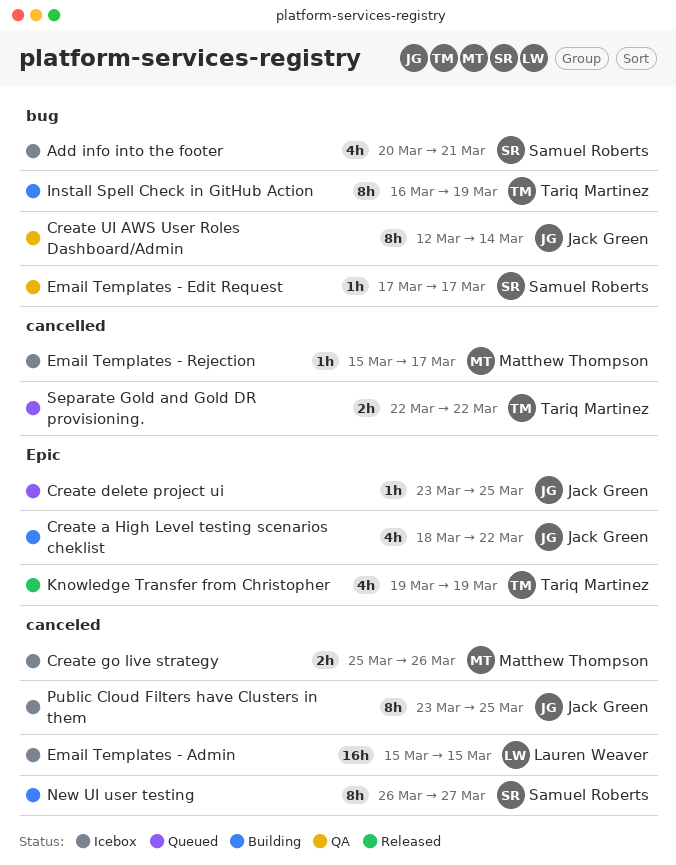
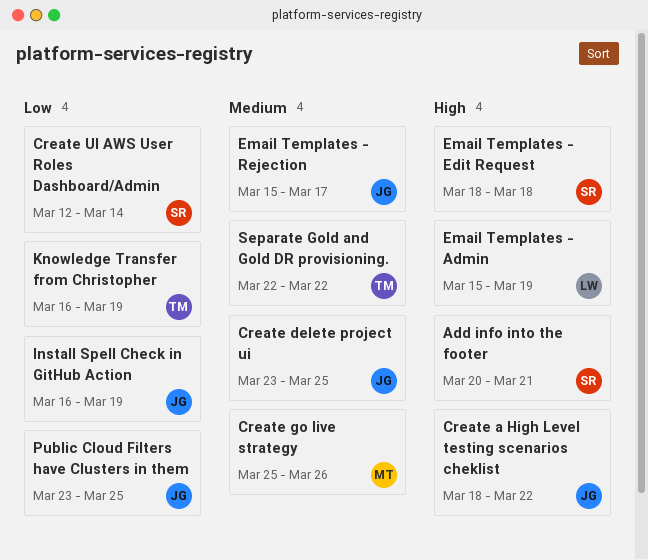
Create UI AWS User Roles Dashboard/Admin, owner: Jack Green -> Samuel Roberts
Email Templates - Admin, due: Mar 15 -> Mar 19
Email Templates - Edit Request, start: Mar 17 -> Mar 18
Email Templates - Edit Request, due: Mar 17 -> Mar 18
Email Templates - Rejection, owner: Matthew Thompson -> Jack Green
Install Spell Check in GitHub Action, owner: Tariq Martinez -> Jack Green
Knowledge Transfer from Christopher, start: Mar 19 -> Mar 16
New UI user testing: present -> none

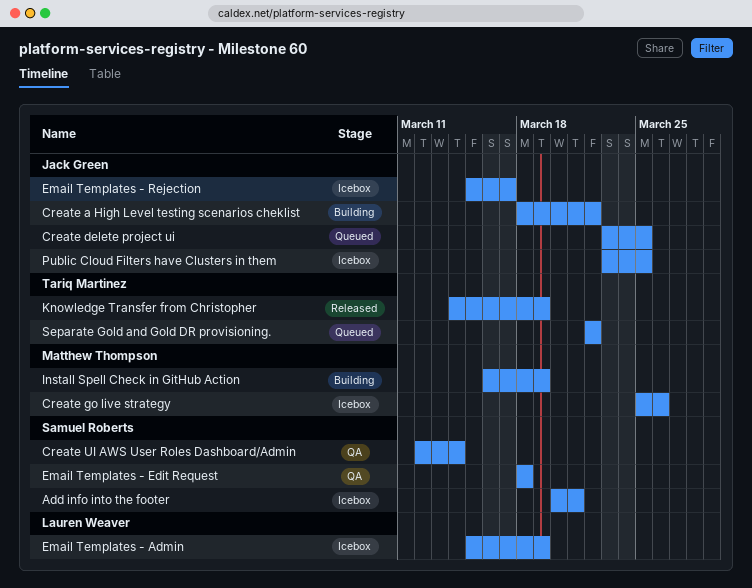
Install Spell Check in GitHub Action, owner: Jack Green -> Matthew Thompson
Knowledge Transfer from Christopher, start: Mar 16 -> Mar 14

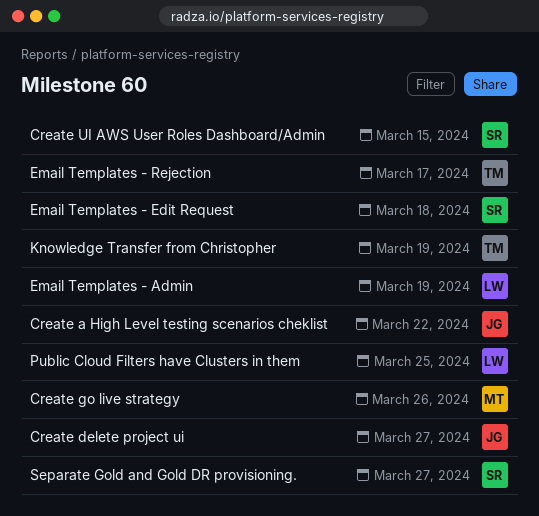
Add info into the footer: present -> none
Create delete project ui, due: Mar 25 -> Mar 27
Create UI AWS User Roles Dashboard/Admin, due: Mar 14 -> Mar 15
Email Templates - Rejection, owner: Jack Green -> Tariq Martinez
Install Spell Check in GitHub Action: present -> none
Public Cloud Filters have Clusters in them, owner: Jack Green -> Lauren Weaver
Separate Gold and Gold DR provisioning., owner: Tariq Martinez -> Samuel Roberts
Separate Gold and Gold DR provisioning., due: Mar 22 -> Mar 27

